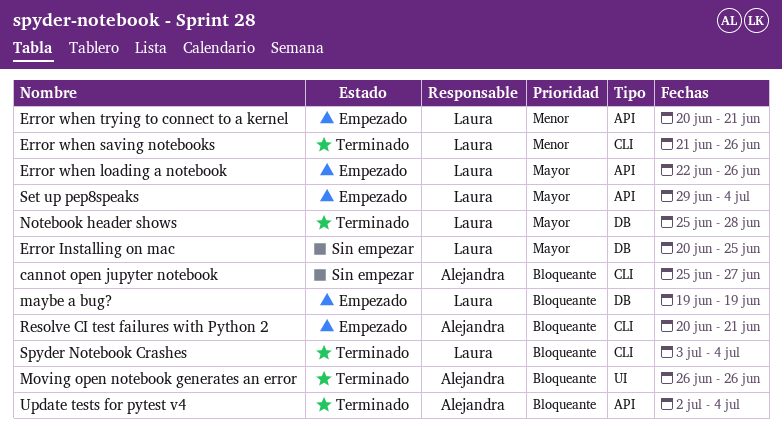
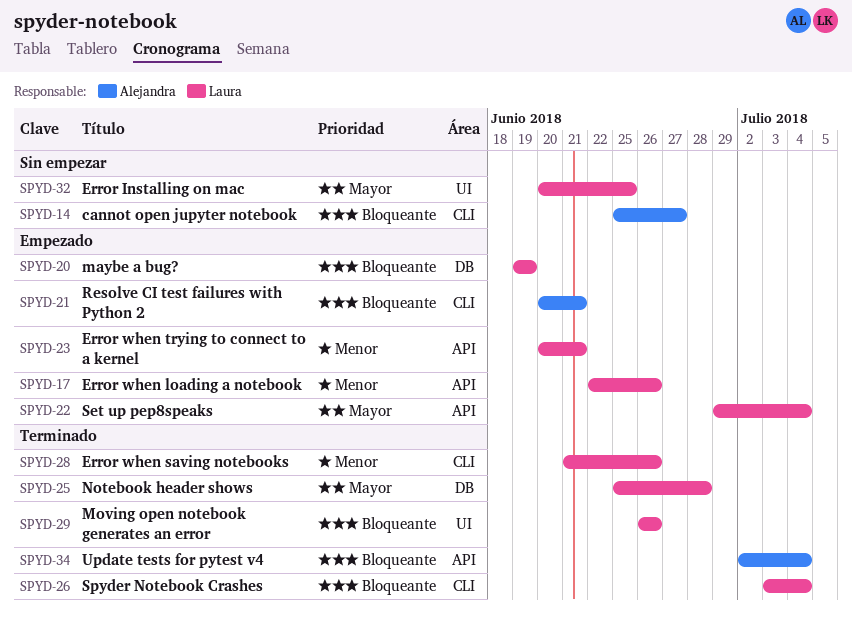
Error Installing on mac, label: DB -> UI
Error when loading a notebook, priority: Mayor -> Menor
Moving open notebook generates an error, owner: Alejandra -> Laura

